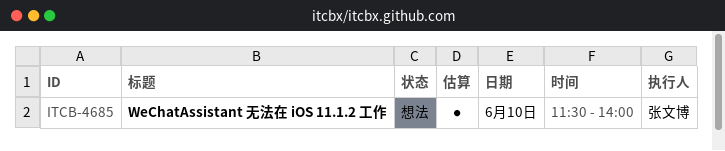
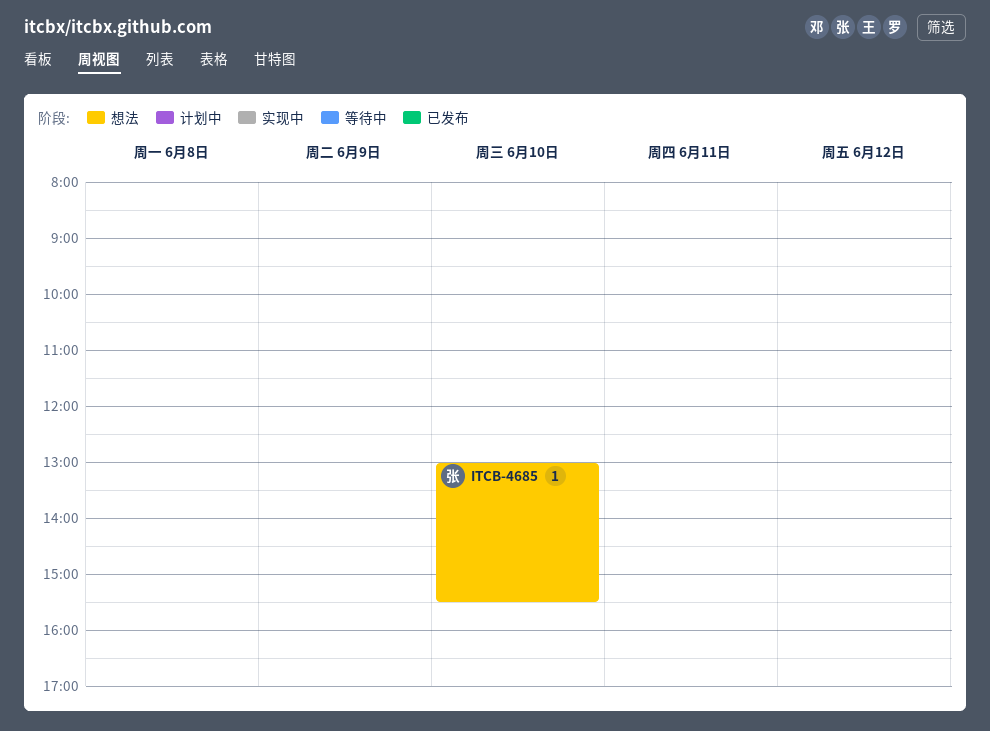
ITCB-4685, begins: 11:30 -> 13:00
ITCB-4685, ends: 14:00 -> 15:30

